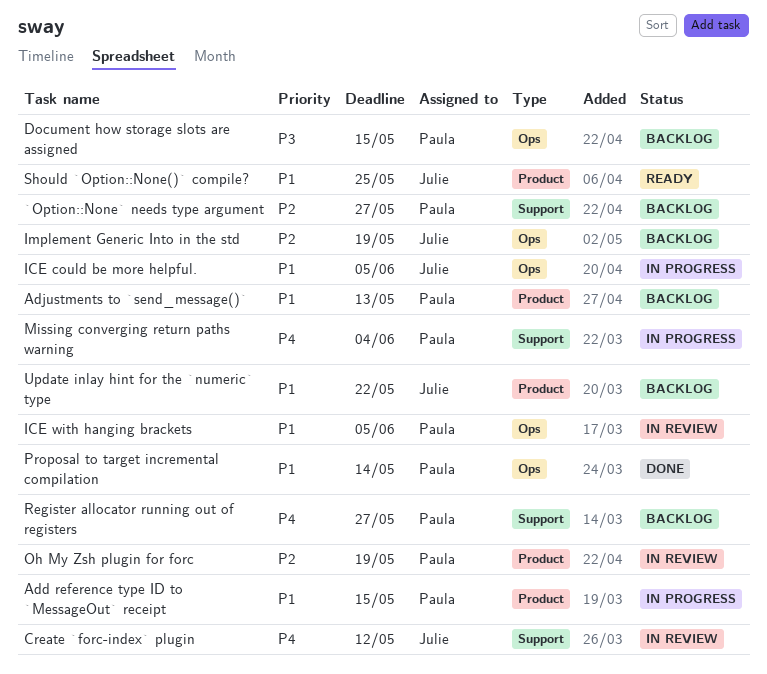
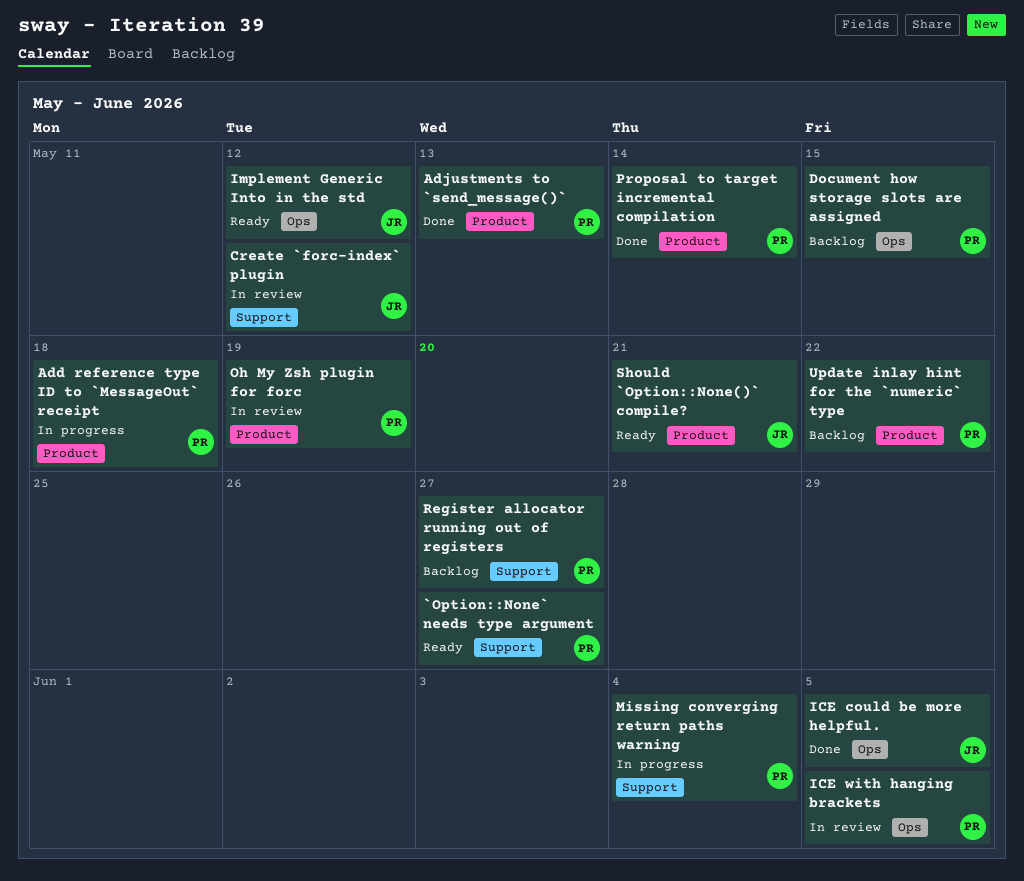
`Option::None` needs type argument, status: Backlog -> Ready
Add reference type ID to `MessageOut` receipt, due: May 15 -> May 18
Adjustments to `send_message()`, status: Backlog -> Done
ICE could be more helpful., status: In progress -> Done
Implement Generic Into in the std, status: Backlog -> Ready
Implement Generic Into in the std, due: May 19 -> May 12
Proposal to target incremental compilation, label: Ops -> Product
Should `Option::None()` compile?, due: May 25 -> May 21
Update inlay hint for the `numeric` type, owner: Julie -> Paula

